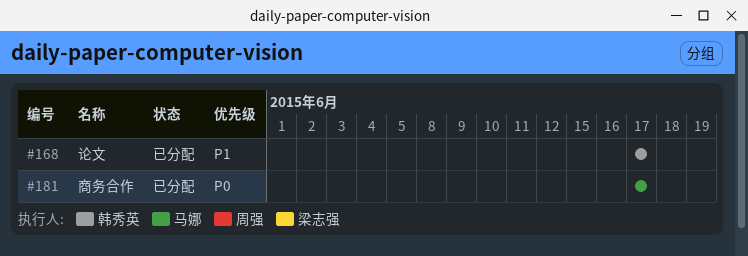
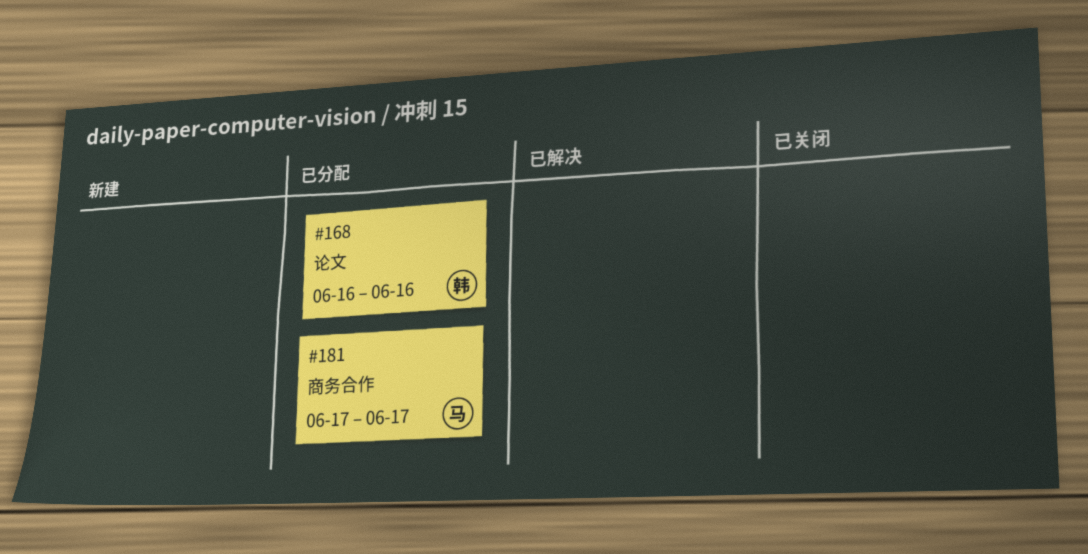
#168, start: Jun 17 -> Jun 16
#168, due: Jun 17 -> Jun 16

